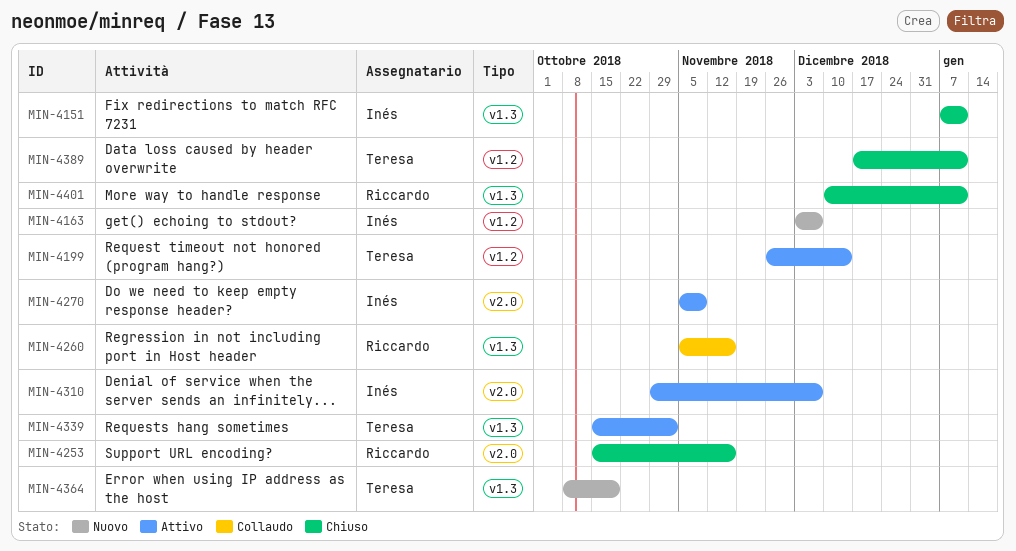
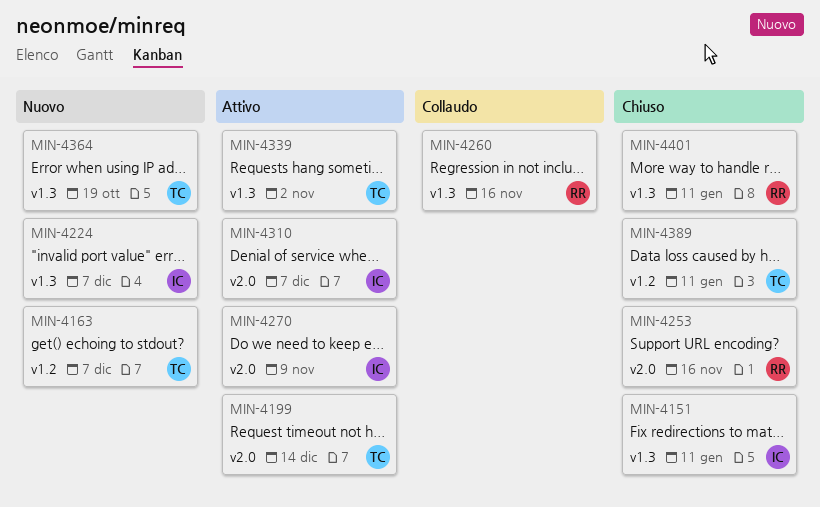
MIN-4163, owner: Inés -> Teresa
MIN-4199, label: v1.2 -> v2.0
MIN-4224: none -> present

